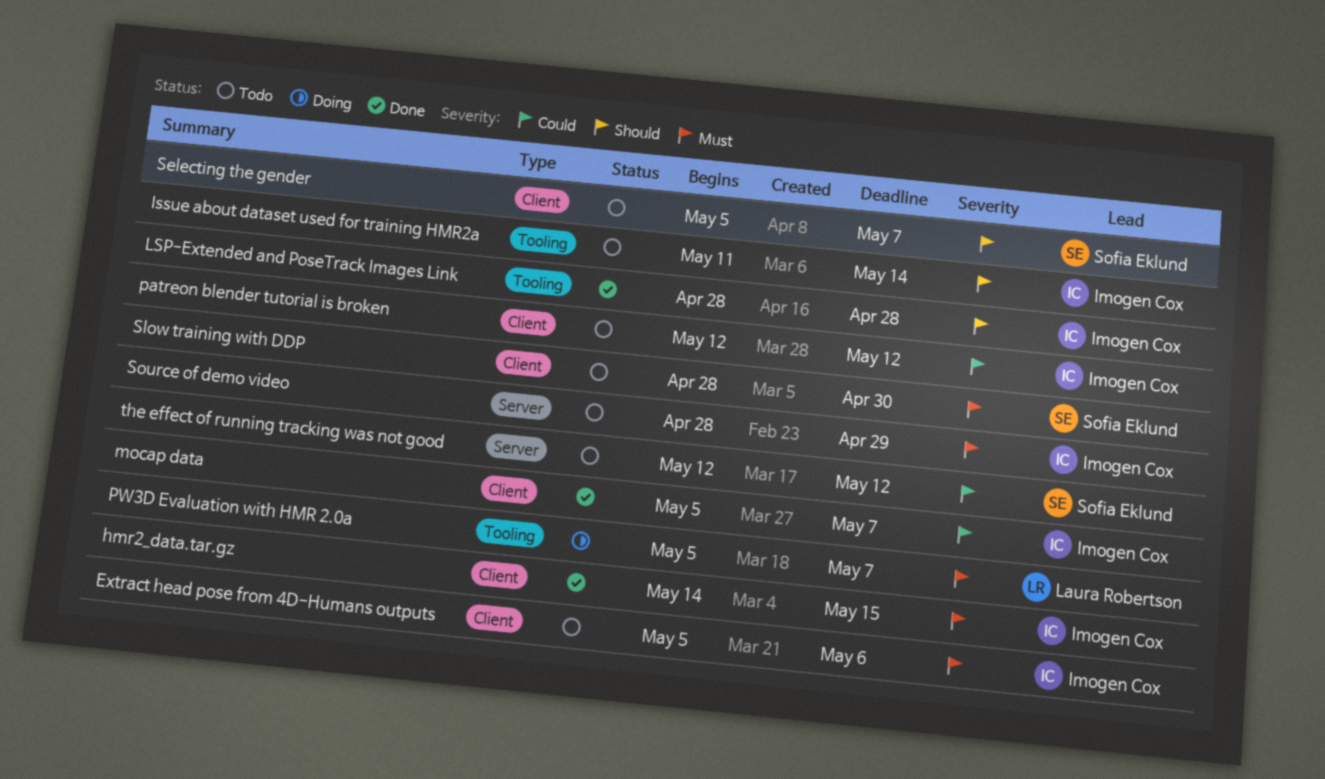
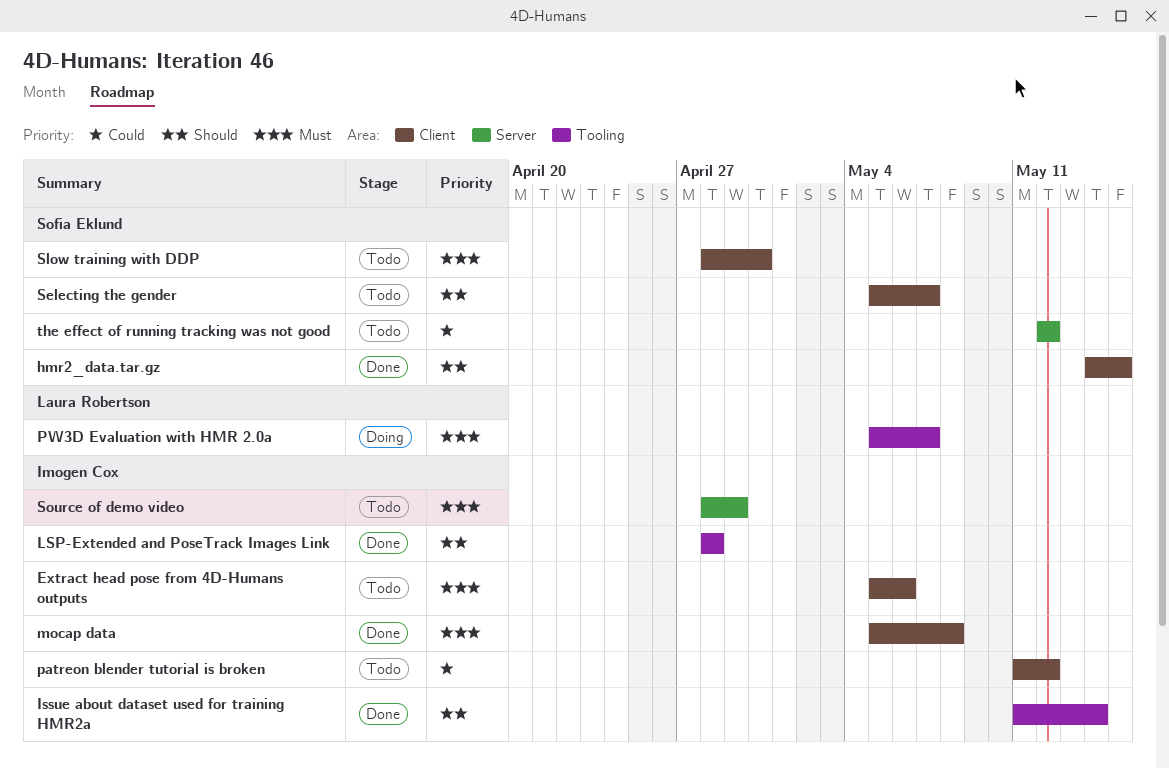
hmr2_data.tar.gz, owner: Imogen Cox -> Sofia Eklund
hmr2_data.tar.gz, priority: Must -> Should
Issue about dataset used for training HMR2a, status: Todo -> Done
mocap data, priority: Could -> Must
mocap data, due: May 7 -> May 8
patreon blender tutorial is broken, start: May 12 -> May 11

